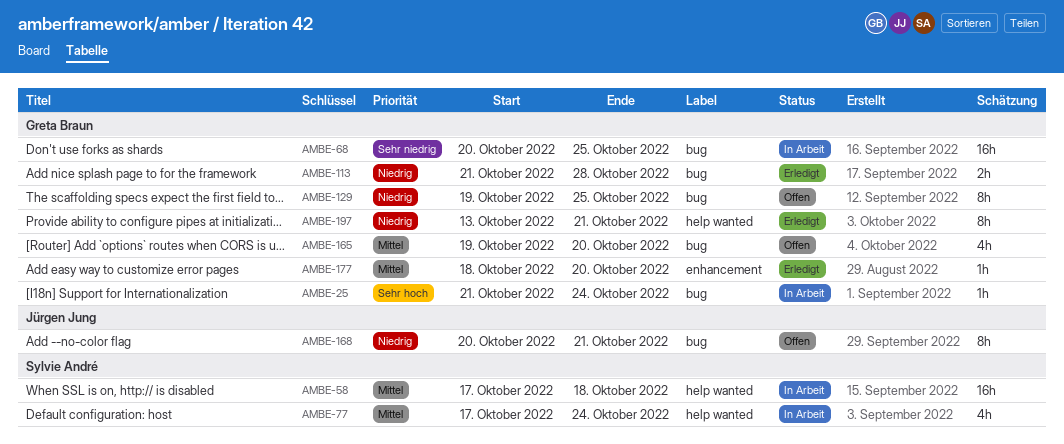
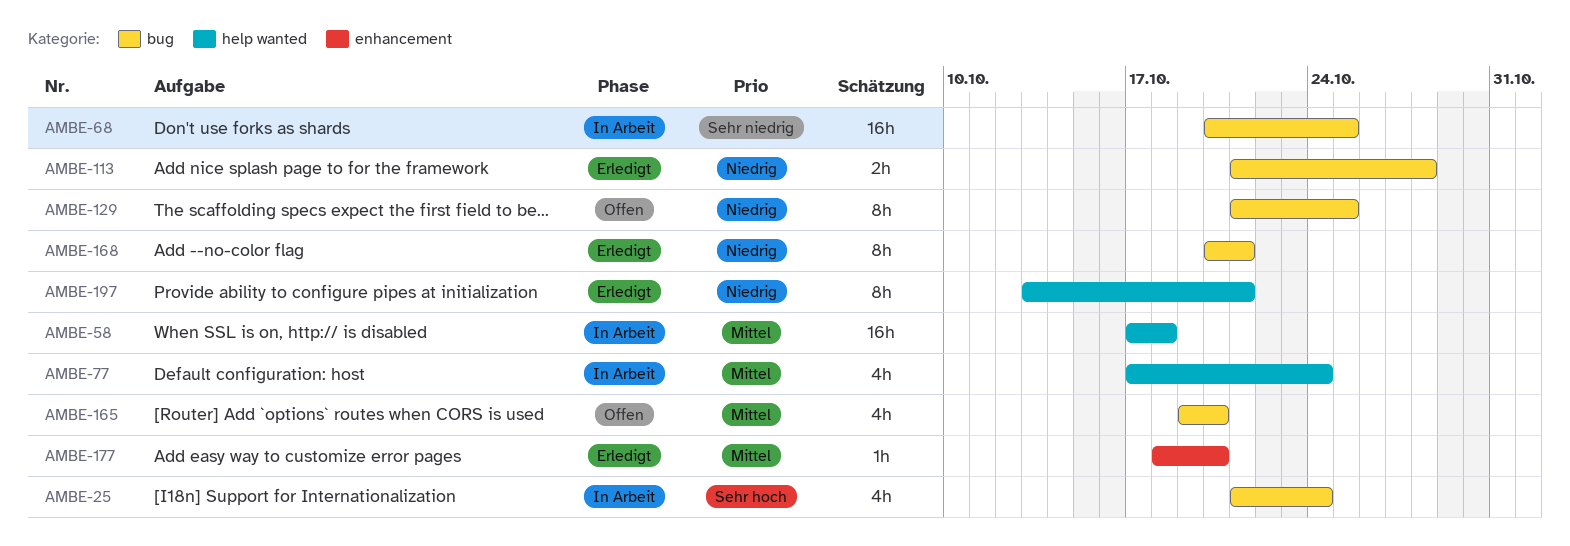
AMBE-25, estimate: 1h -> 4h
AMBE-129, start: Oct 19 -> Oct 21
AMBE-168, status: Offen -> Erledigt

